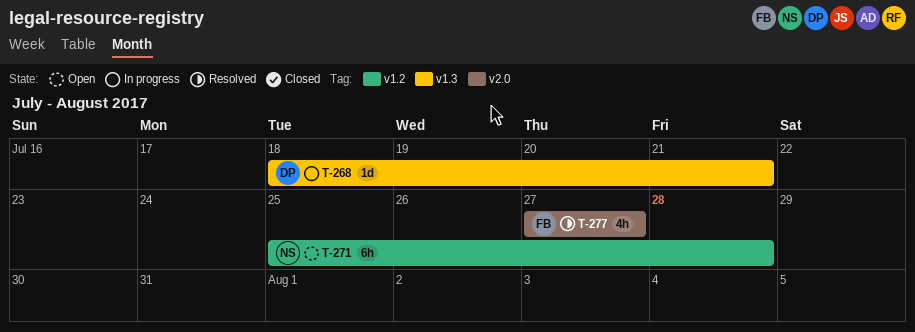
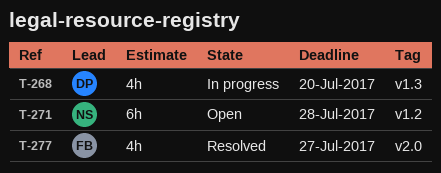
T-268, estimate: 1d -> 4h
T-268, due: Jul 21 -> Jul 20

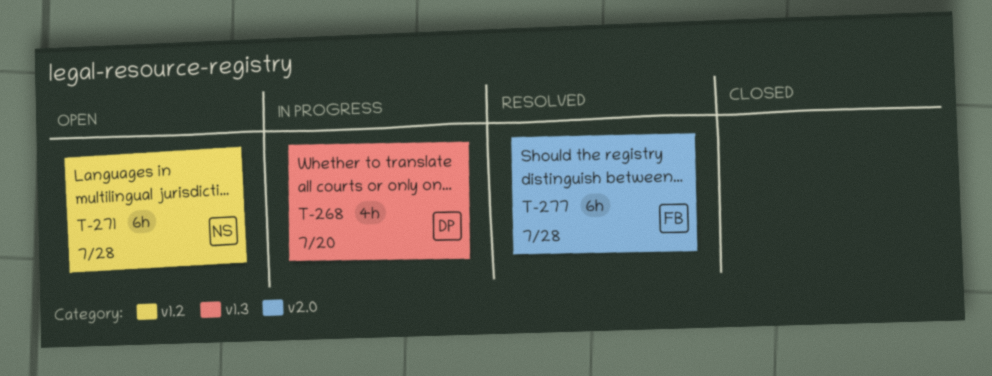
T-277, estimate: 4h -> 6h
T-277, due: Jul 27 -> Jul 28

